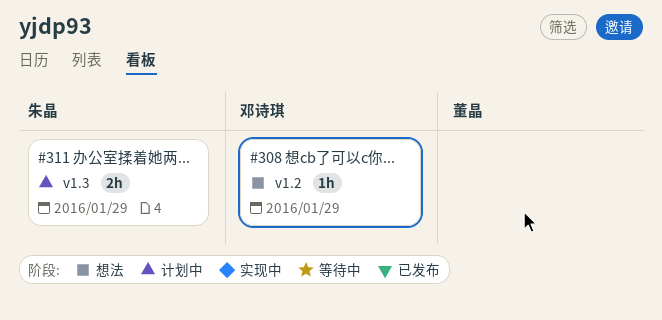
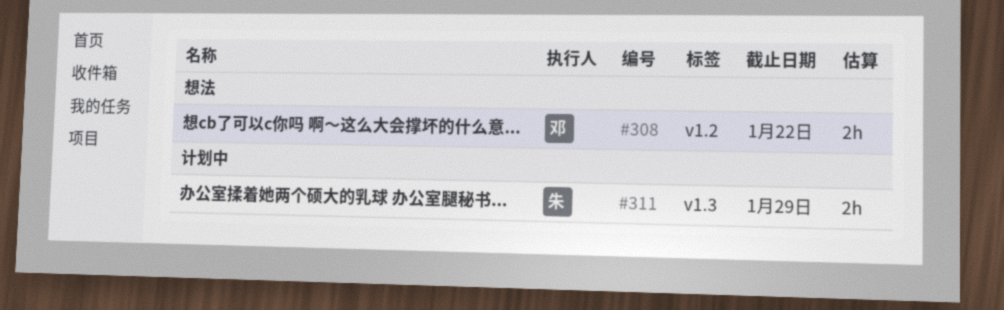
#308, estimate: 1h -> 2h
#308, due: Jan 29 -> Jan 22

